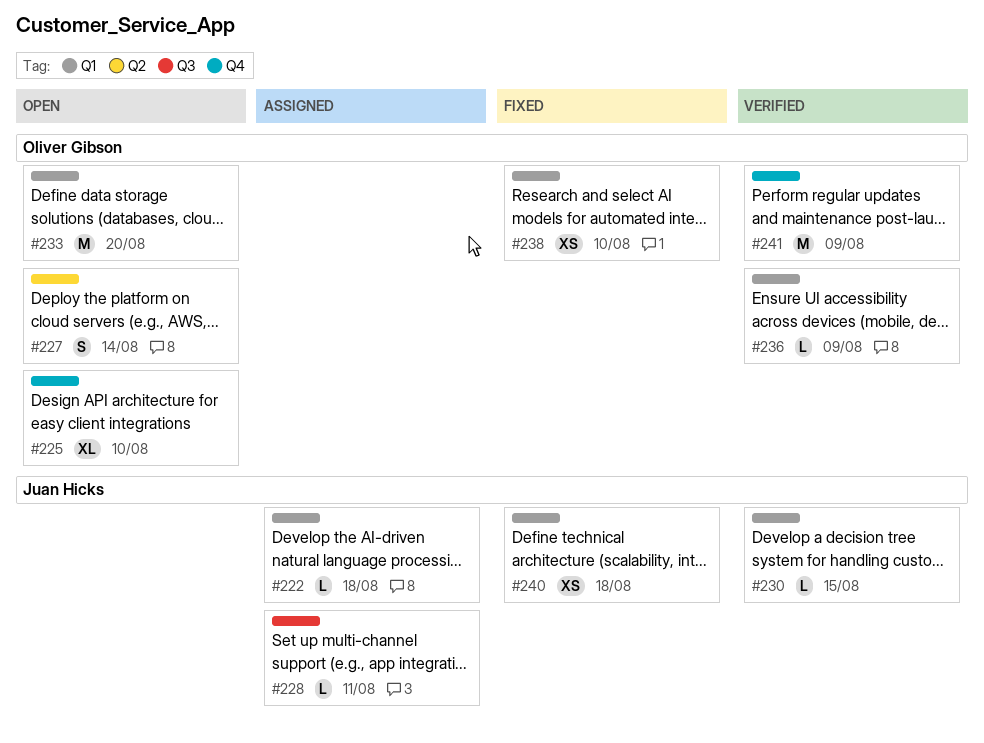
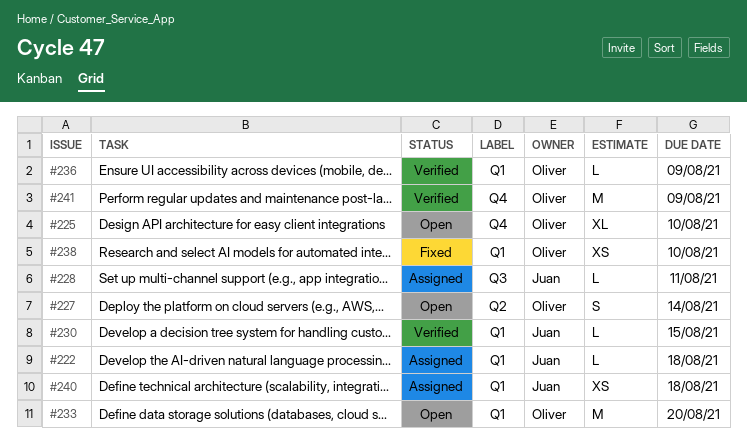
#240, status: Fixed -> Assigned

